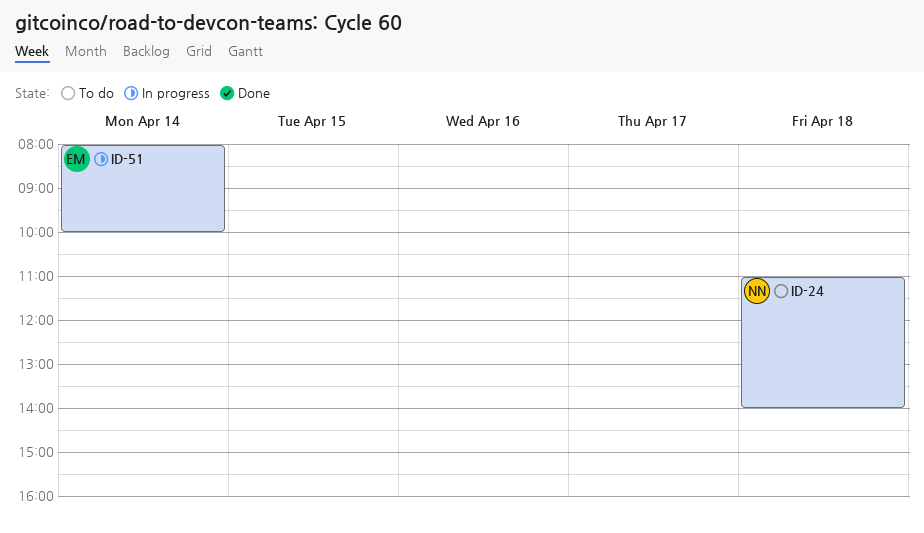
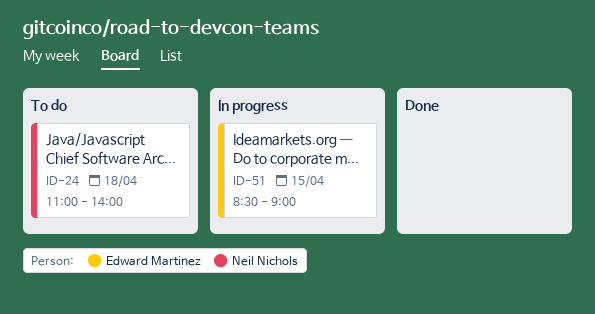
ID-51, day: Apr 14 -> Apr 15
ID-51, begins: 08:00 -> 08:30
ID-51, ends: 10:00 -> 09:00

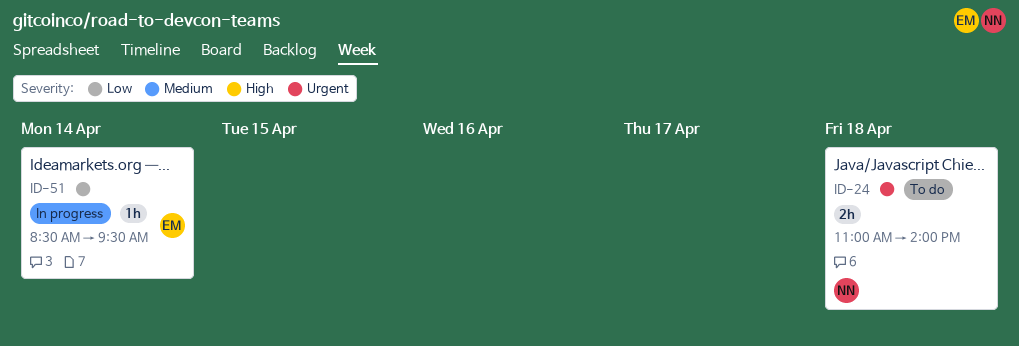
ID-51, day: Apr 15 -> Apr 14
ID-51, ends: 09:00 -> 09:30

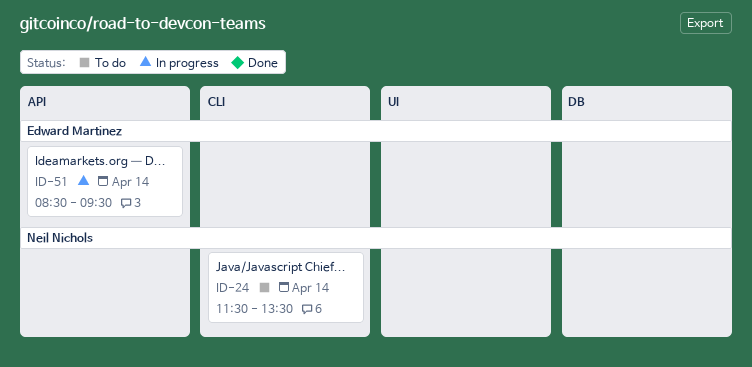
ID-24, day: Apr 18 -> Apr 14
ID-24, begins: 11:00 -> 11:30
ID-24, ends: 14:00 -> 13:30

